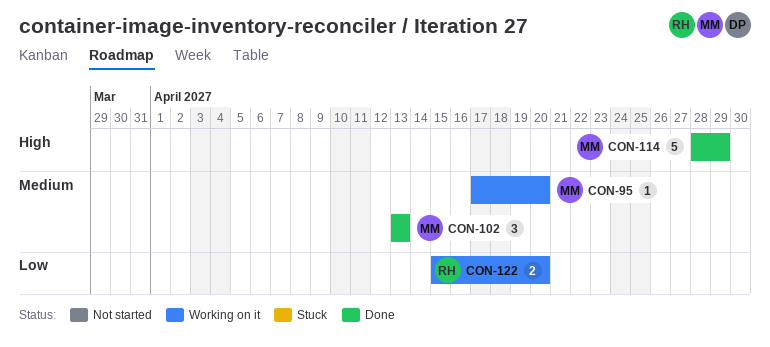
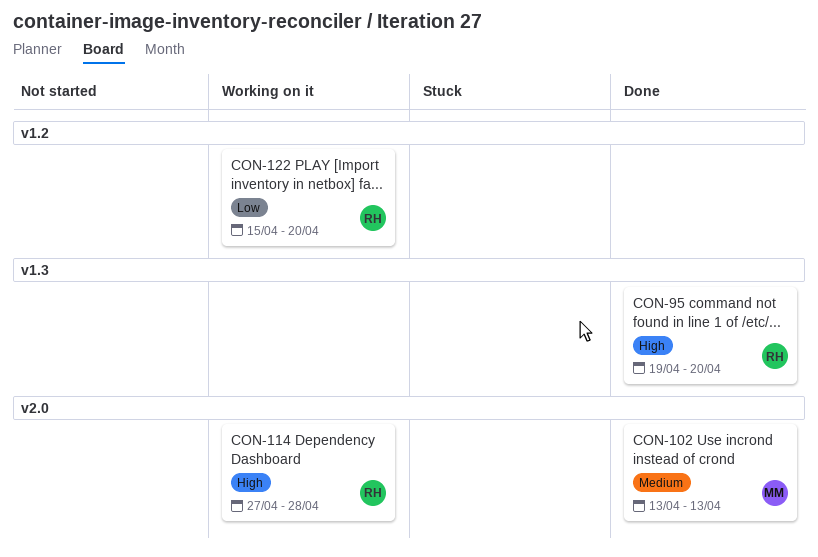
CON-95, status: Working on it -> Done
CON-95, owner: MM -> RH
CON-95, priority: Medium -> High
CON-95, start: Apr 17 -> Apr 19
CON-114, status: Done -> Working on it
CON-114, owner: MM -> RH
CON-114, start: Apr 28 -> Apr 27
CON-114, due: Apr 29 -> Apr 28

